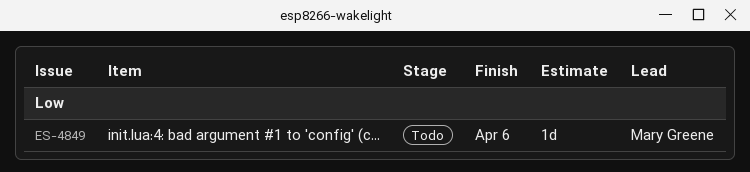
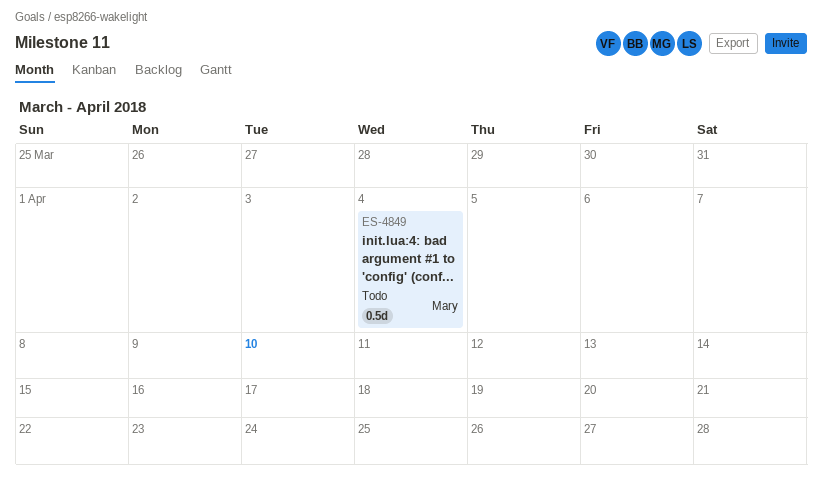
ES-4849, estimate: 1d -> 0.5d
ES-4849, due: Apr 6 -> Apr 4

